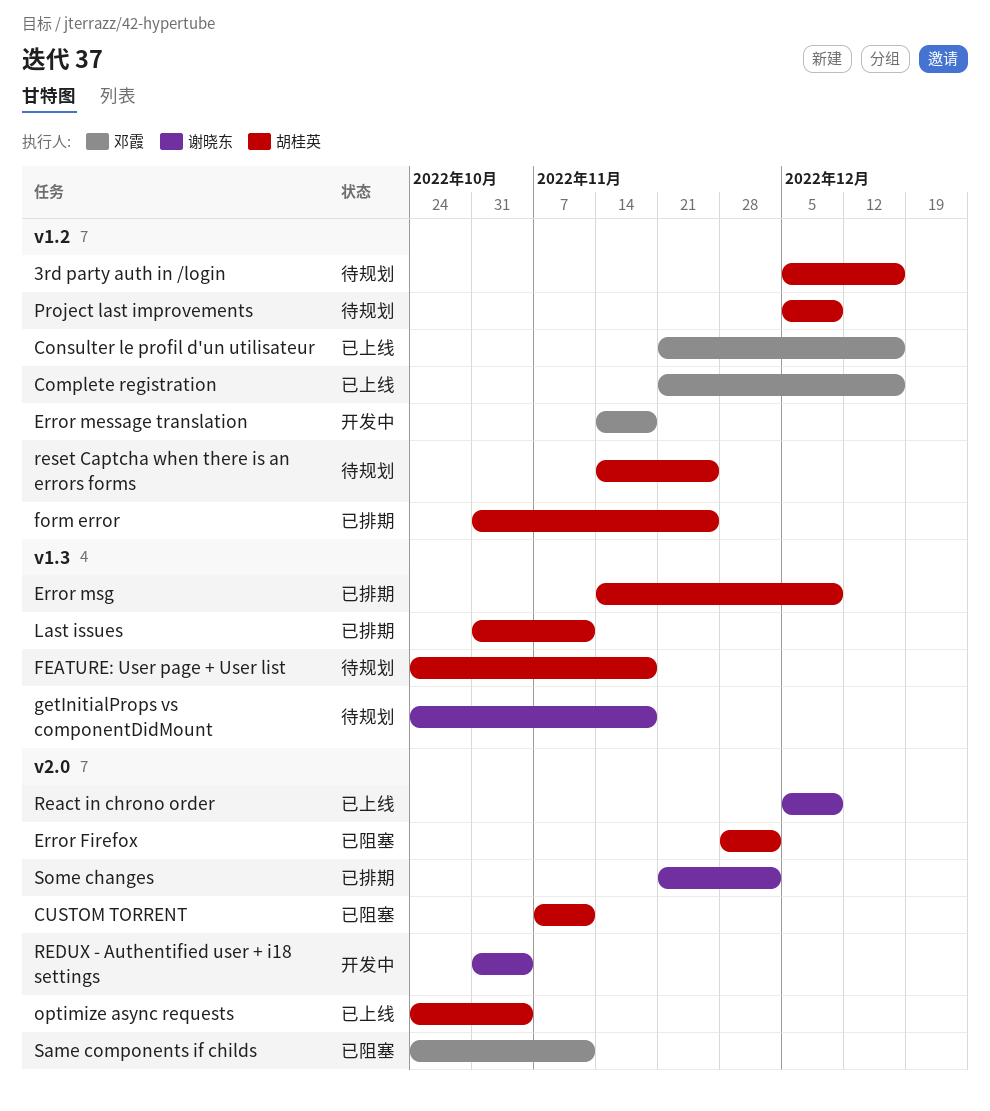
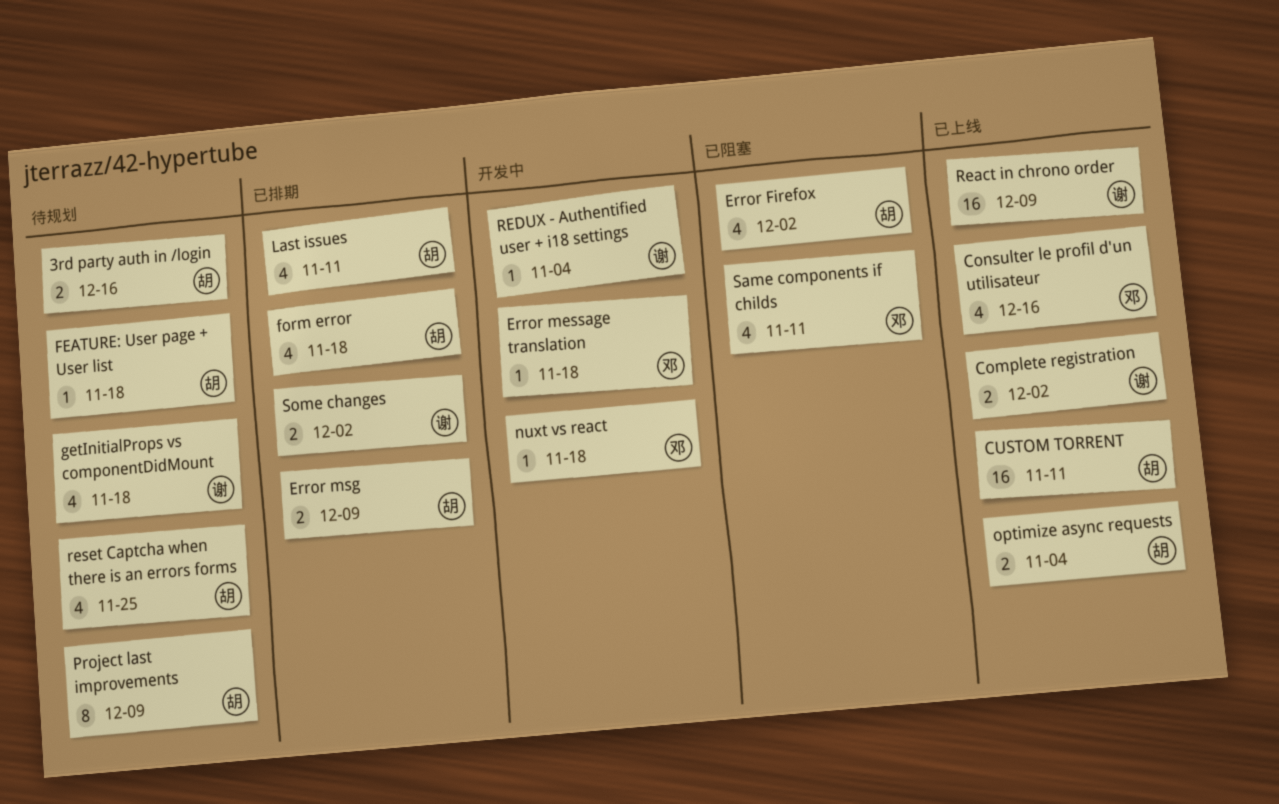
Complete registration, owner: 邓霞 -> 谢晓东
Complete registration, due: Dec 16 -> Dec 2
CUSTOM TORRENT, status: 已阻塞 -> 已上线
form error, due: Nov 25 -> Nov 18
nuxt vs react: none -> present

